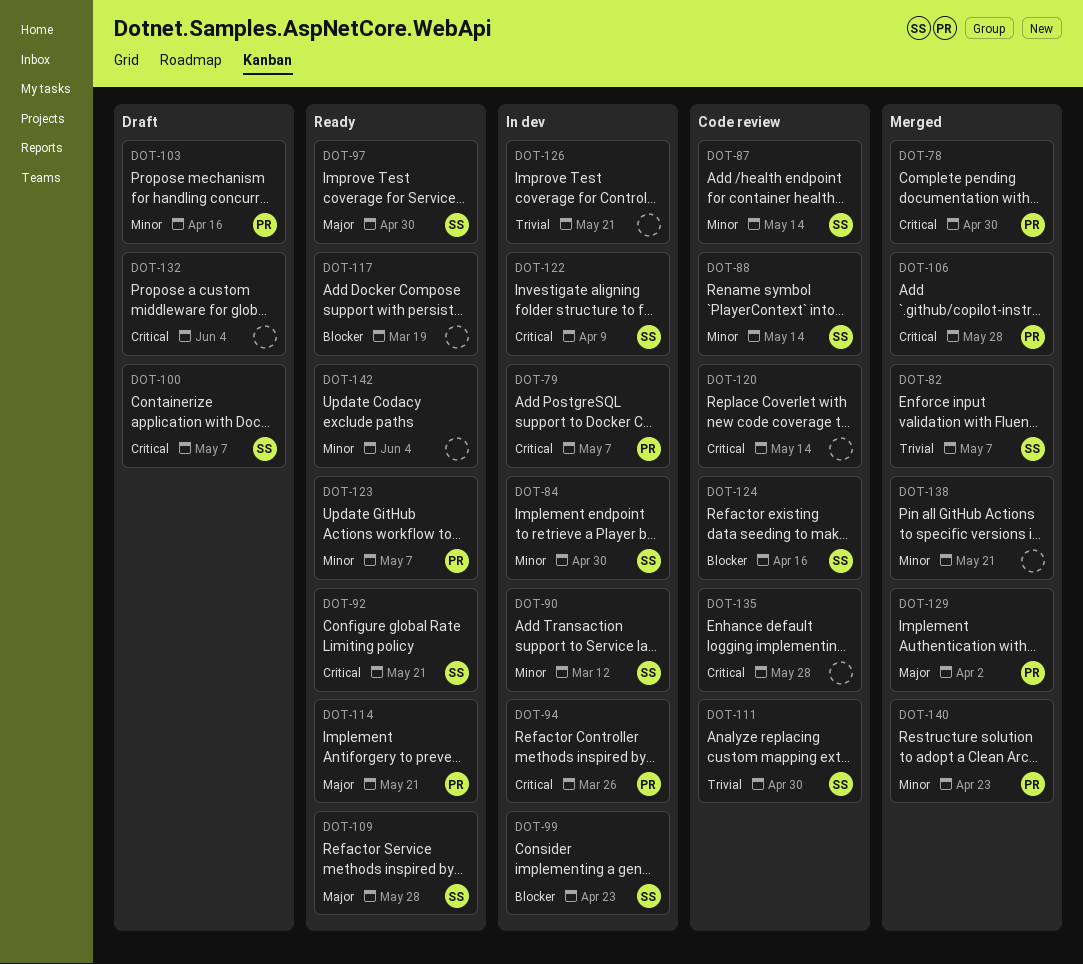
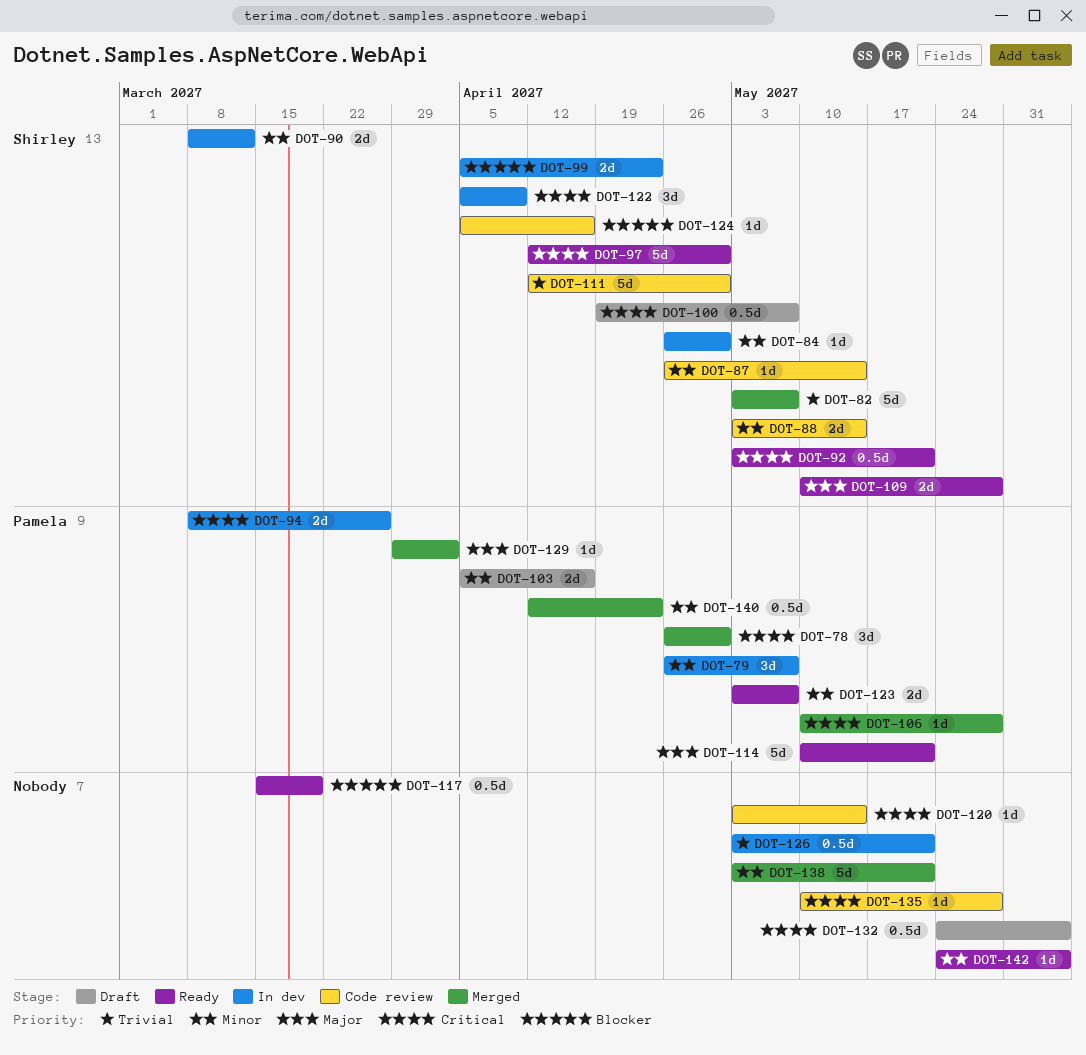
DOT-79, priority: Critical -> Minor
DOT-97, priority: Major -> Critical

